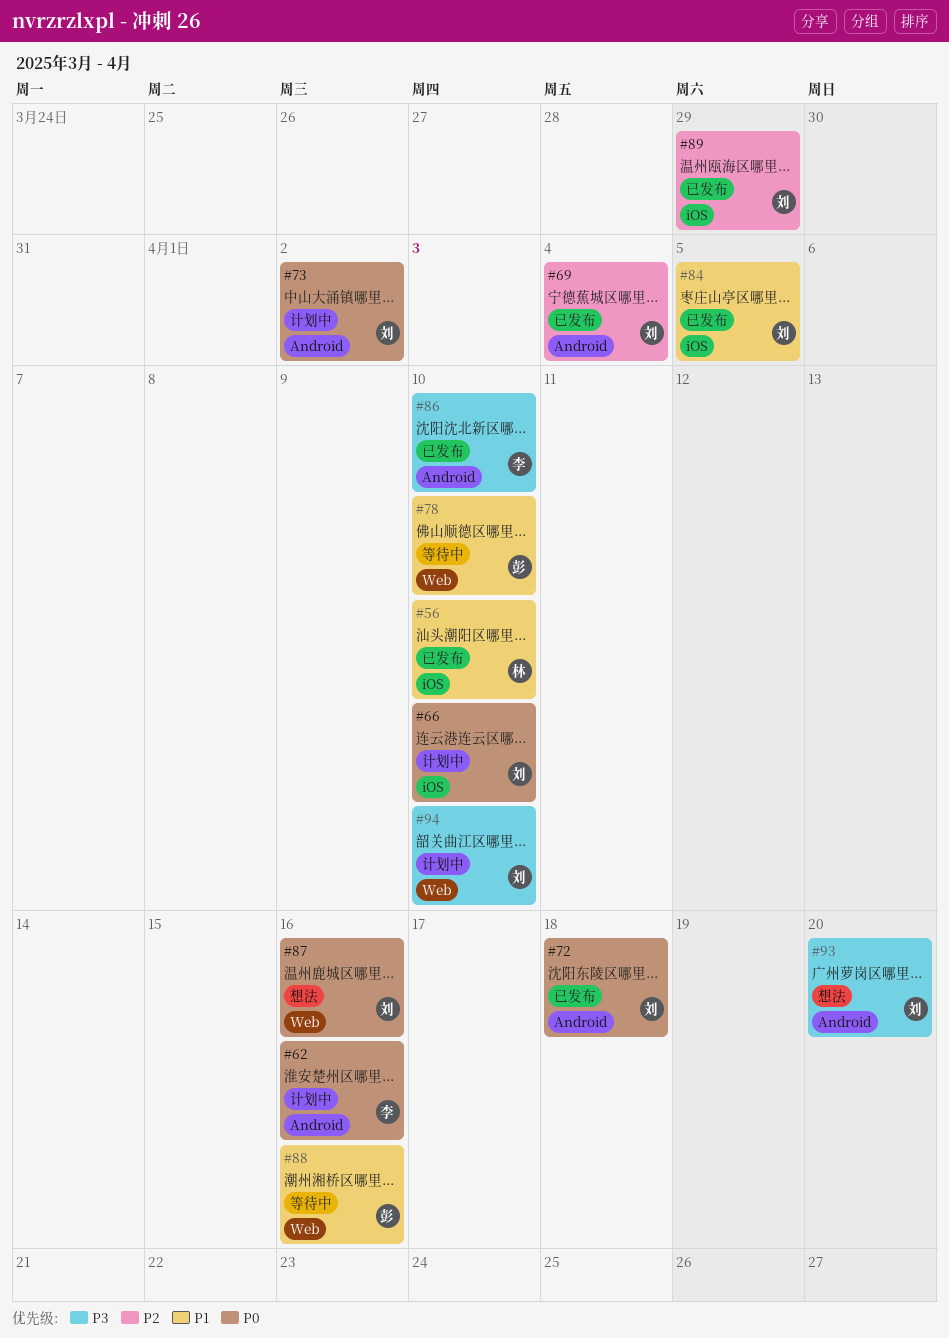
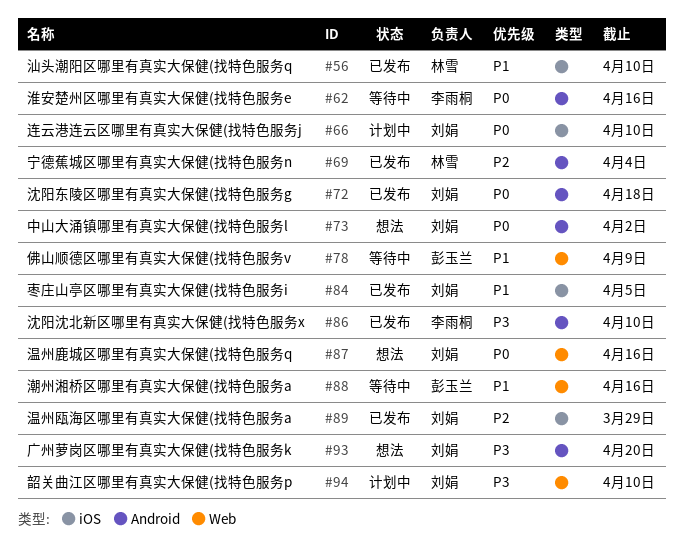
#62, status: 计划中 -> 等待中
#69, owner: 刘娟 -> 林雪
#73, status: 计划中 -> 想法
#78, due: Apr 10 -> Apr 9

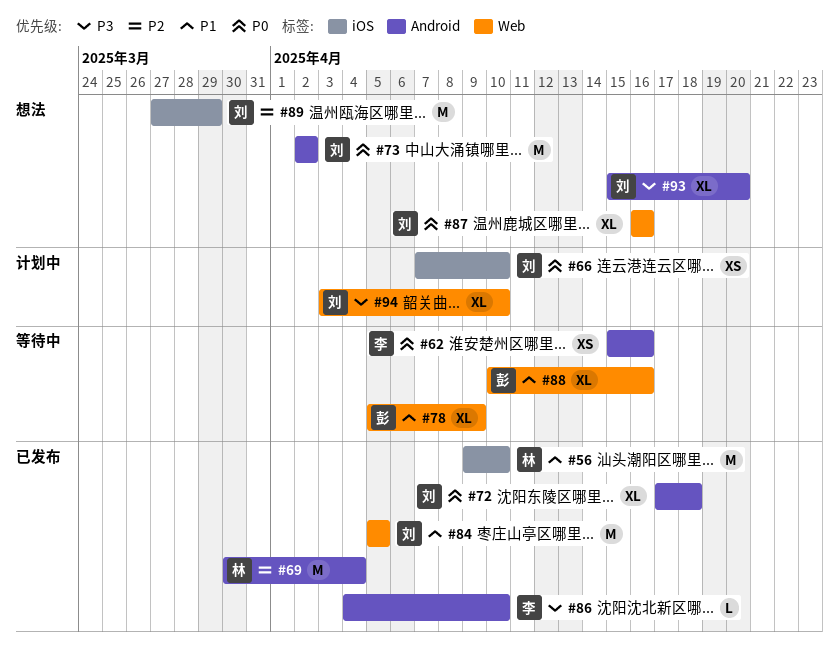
#84, label: iOS -> Web
#89, status: 已发布 -> 想法

